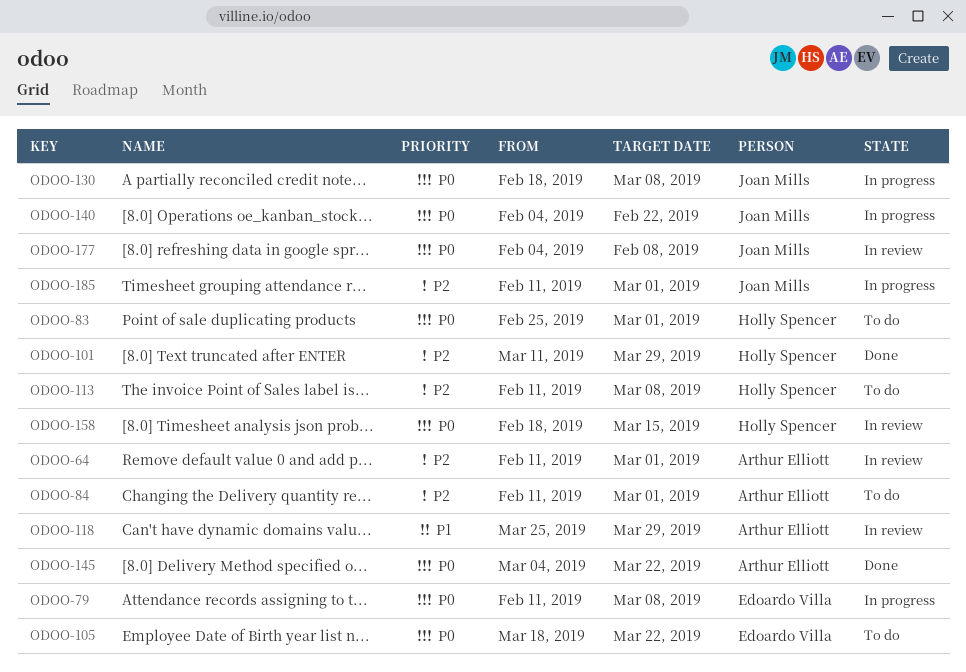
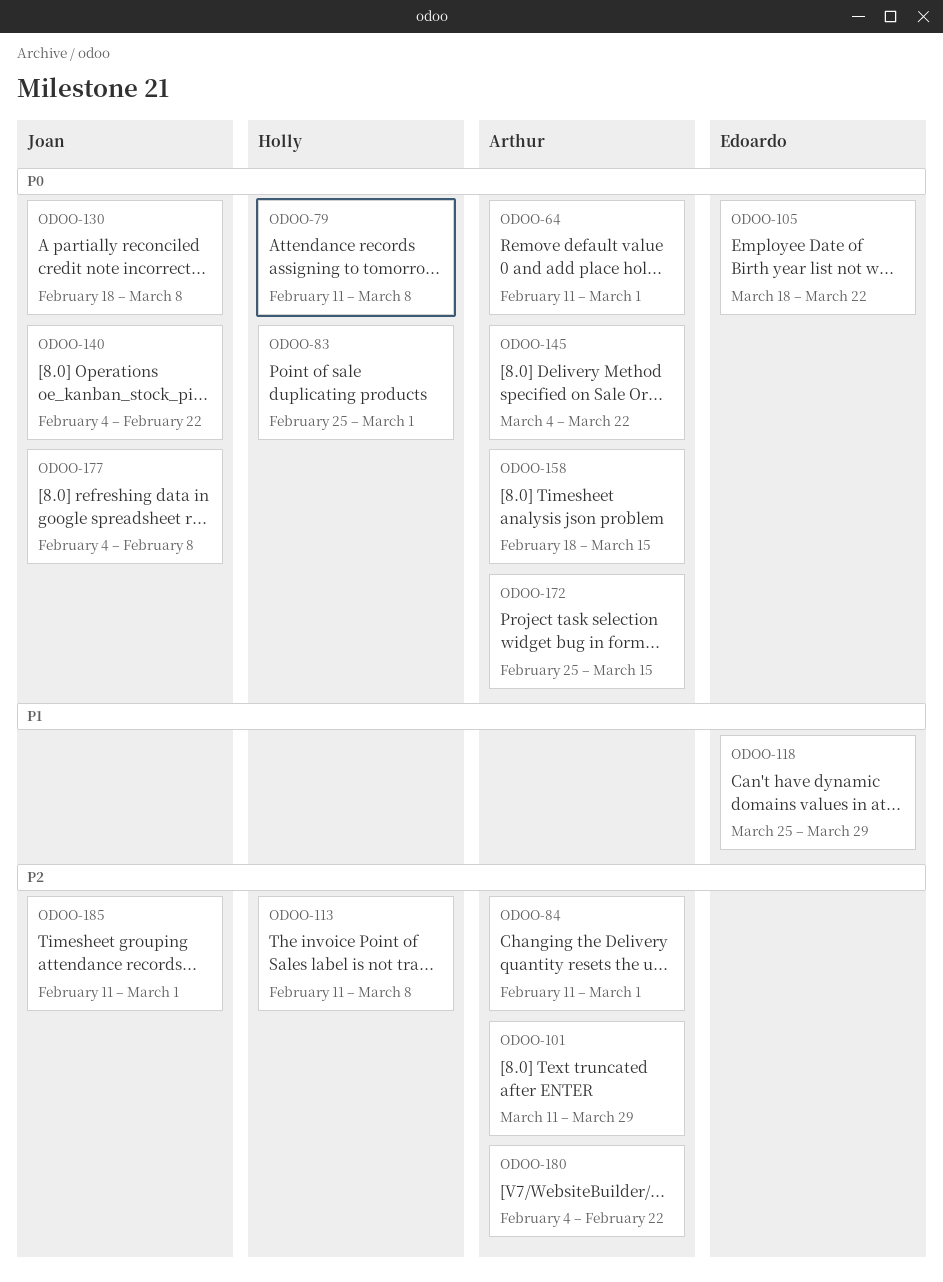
ODOO-64, priority: P2 -> P0
ODOO-79, owner: Edoardo Villa -> Holly Spencer
ODOO-101, owner: Holly Spencer -> Arthur Elliott
ODOO-118, owner: Arthur Elliott -> Edoardo Villa
ODOO-158, owner: Holly Spencer -> Arthur Elliott
ODOO-172: none -> present
ODOO-180: none -> present

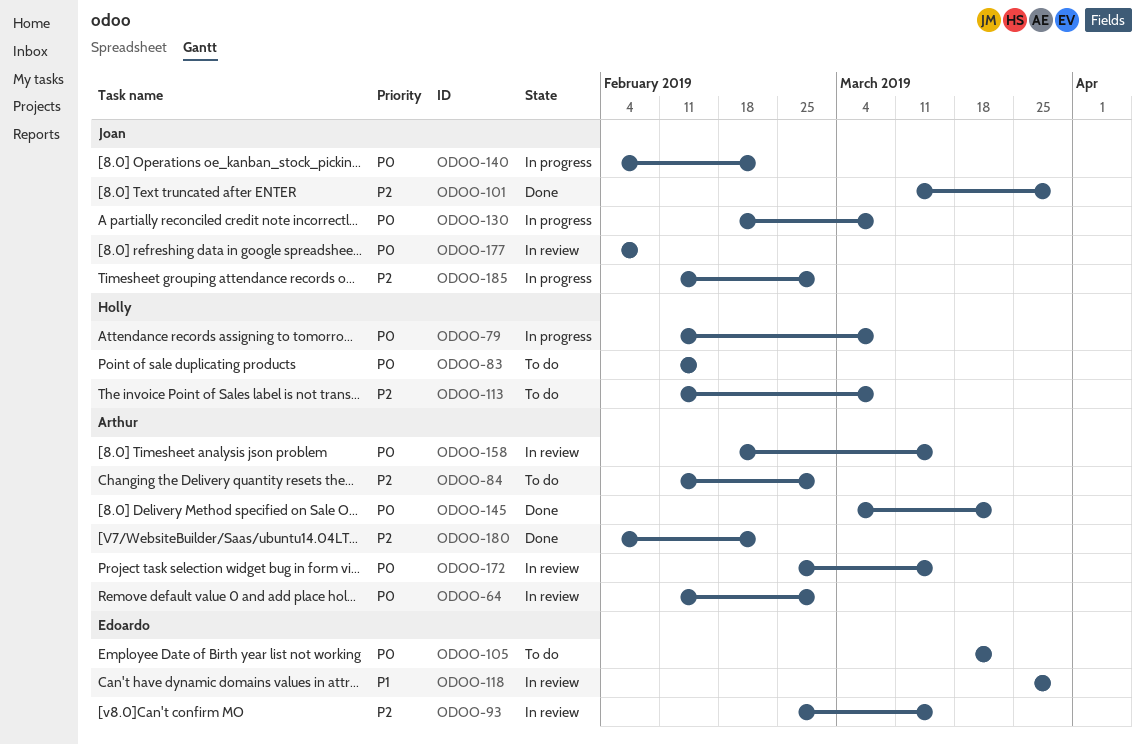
ODOO-83, start: Feb 25 -> Feb 11
ODOO-83, due: Mar 1 -> Feb 15
ODOO-93: none -> present
ODOO-101, owner: Arthur -> Joan

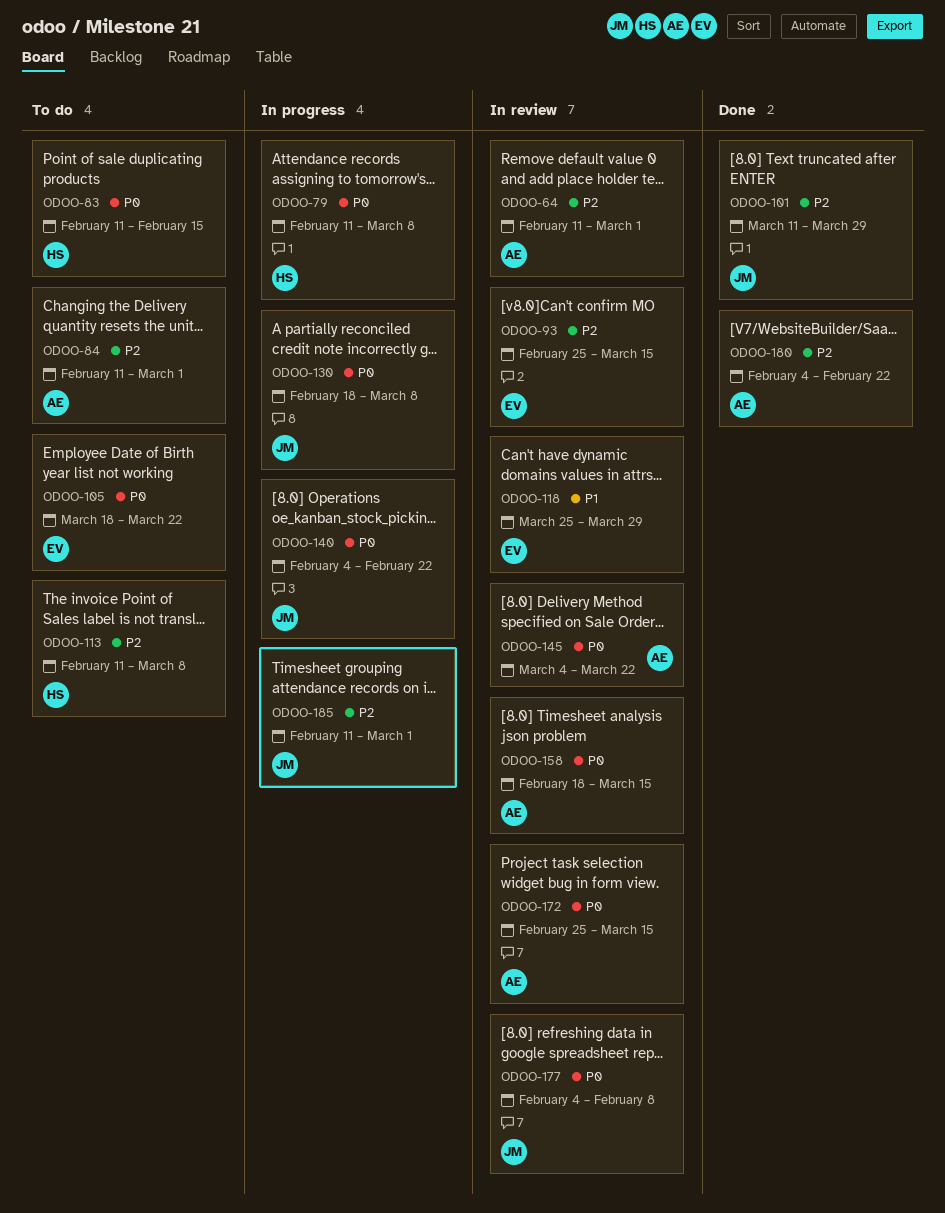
ODOO-64, priority: P0 -> P2
ODOO-145, status: Done -> In review

